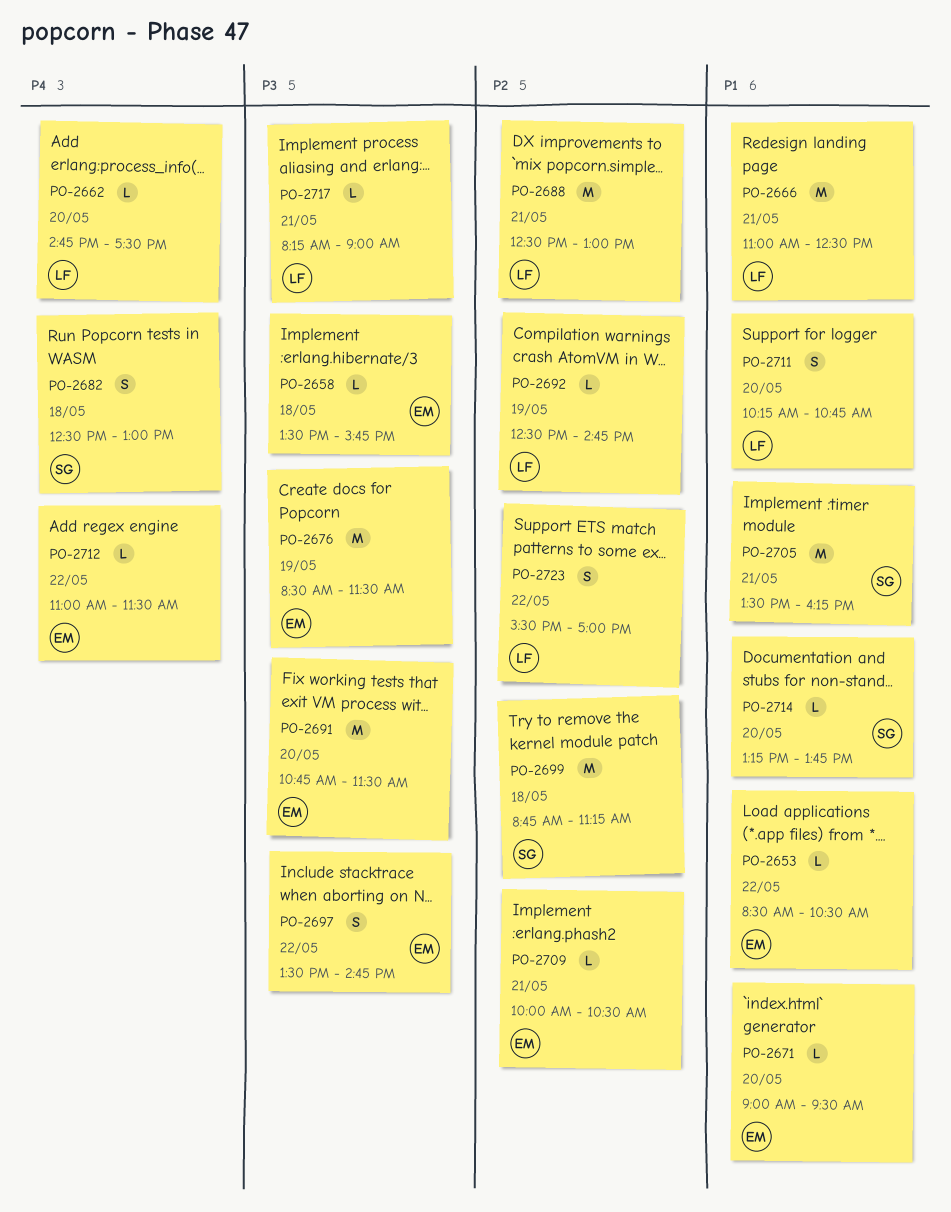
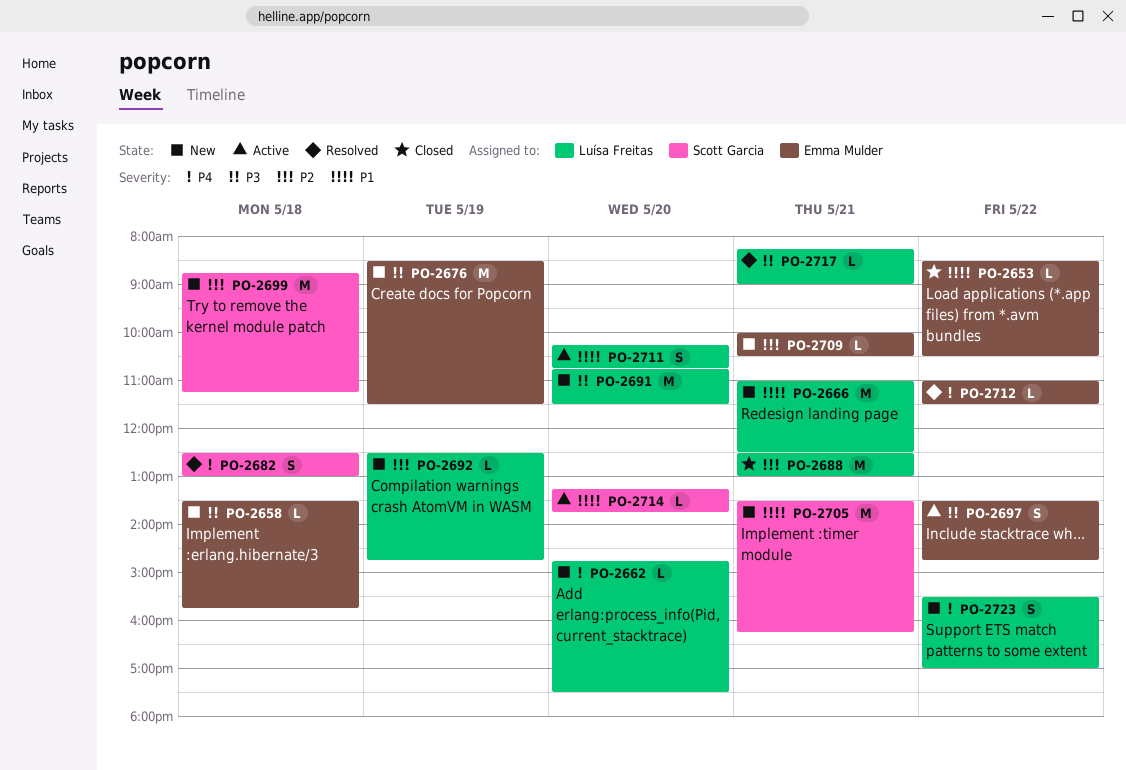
PO-2671: present -> none
PO-2691, owner: Emma Mulder -> Luísa Freitas
PO-2723, priority: P2 -> P4

